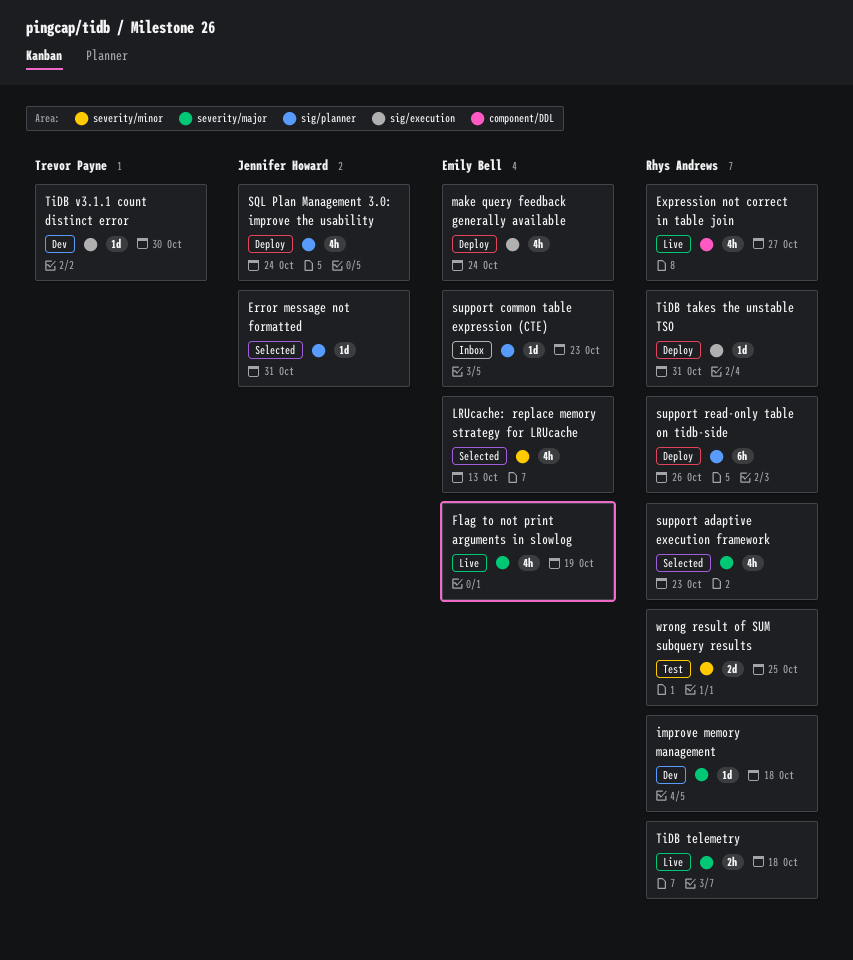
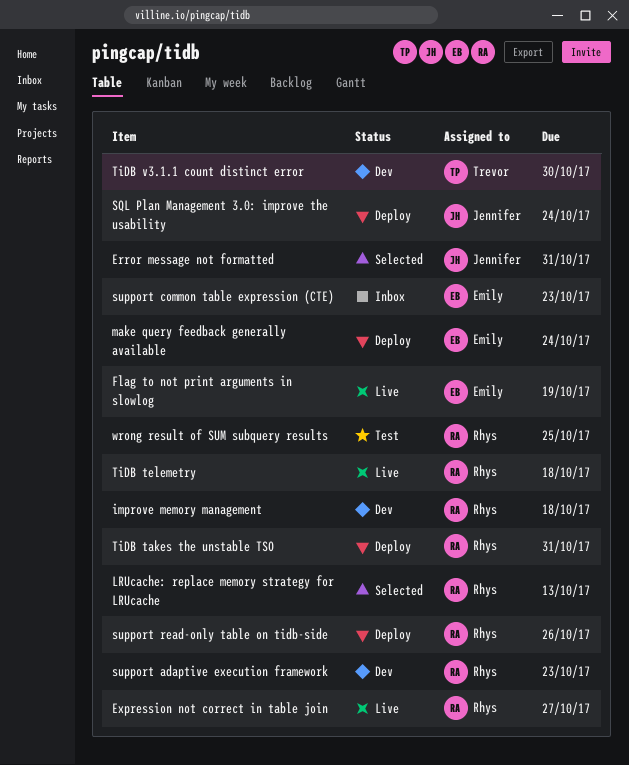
LRUcache: replace memory strategy for LRUcache, owner: Emily Bell -> Rhys Andrews
support adaptive execution framework, status: Selected -> Dev

